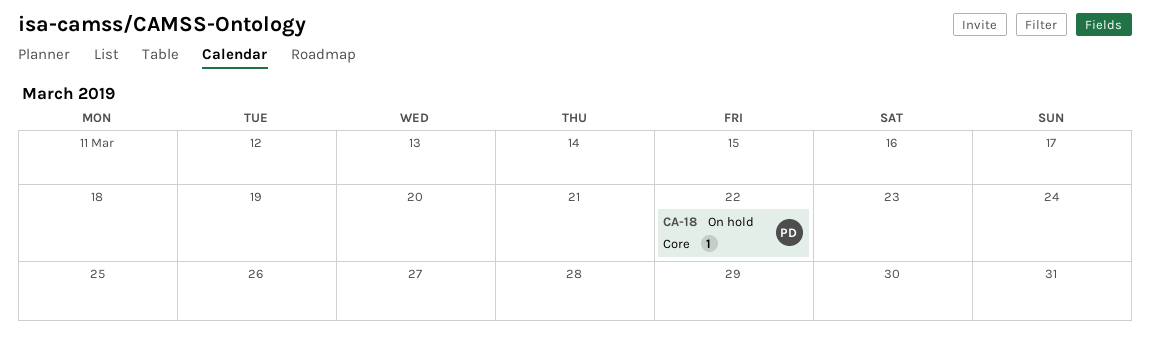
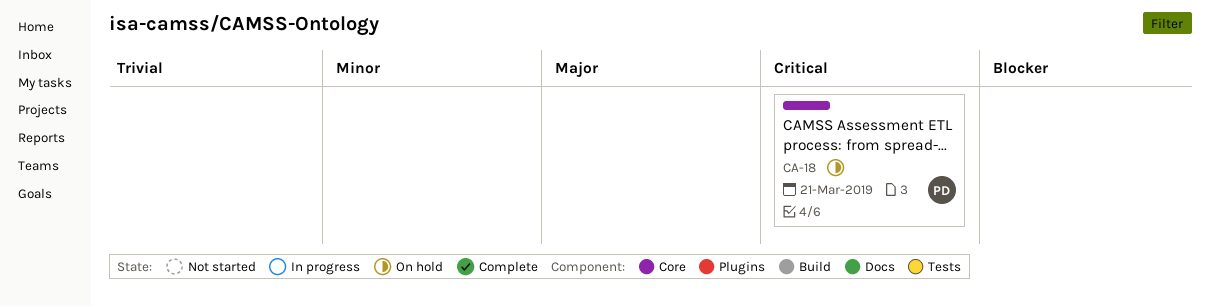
CA-18, due: Mar 22 -> Mar 21

